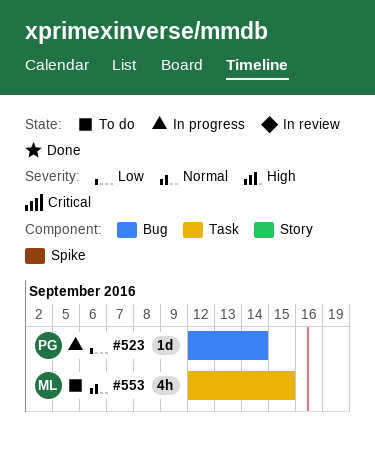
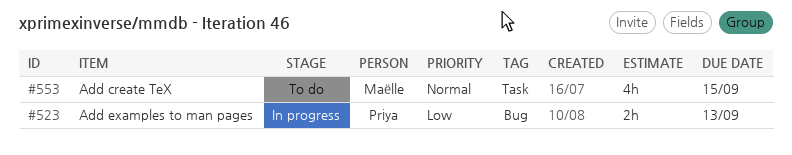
#523, estimate: 1d -> 2h
#523, due: Sep 14 -> Sep 13

